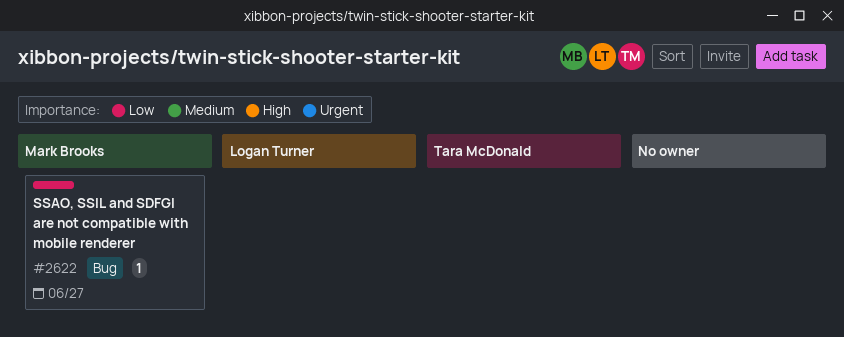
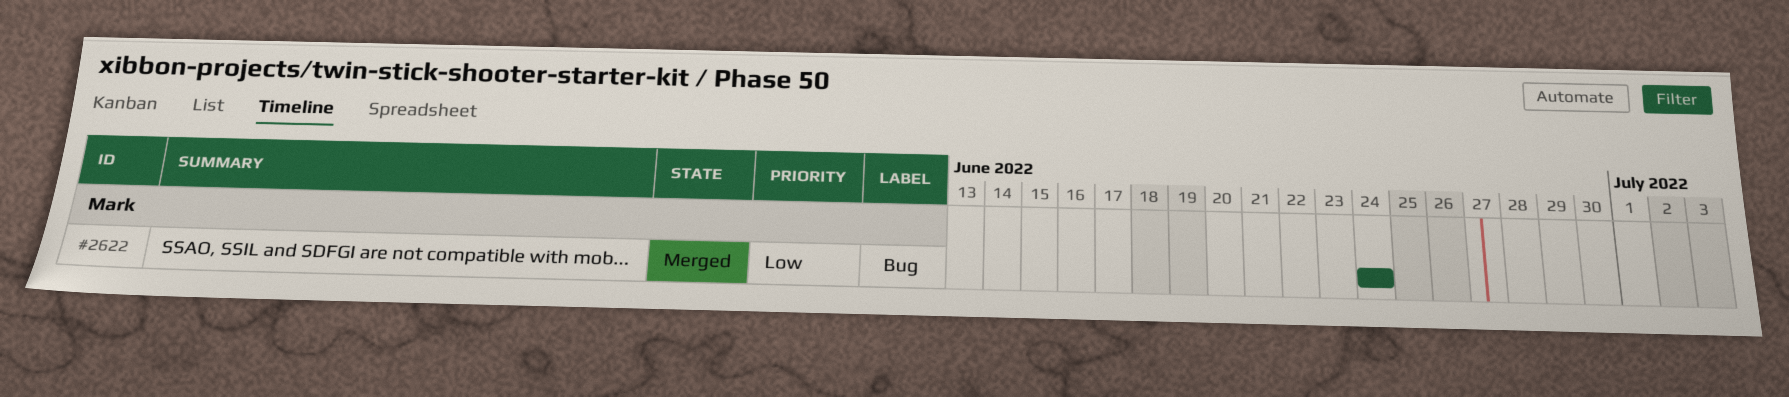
#2622, due: Jun 27 -> Jun 24

